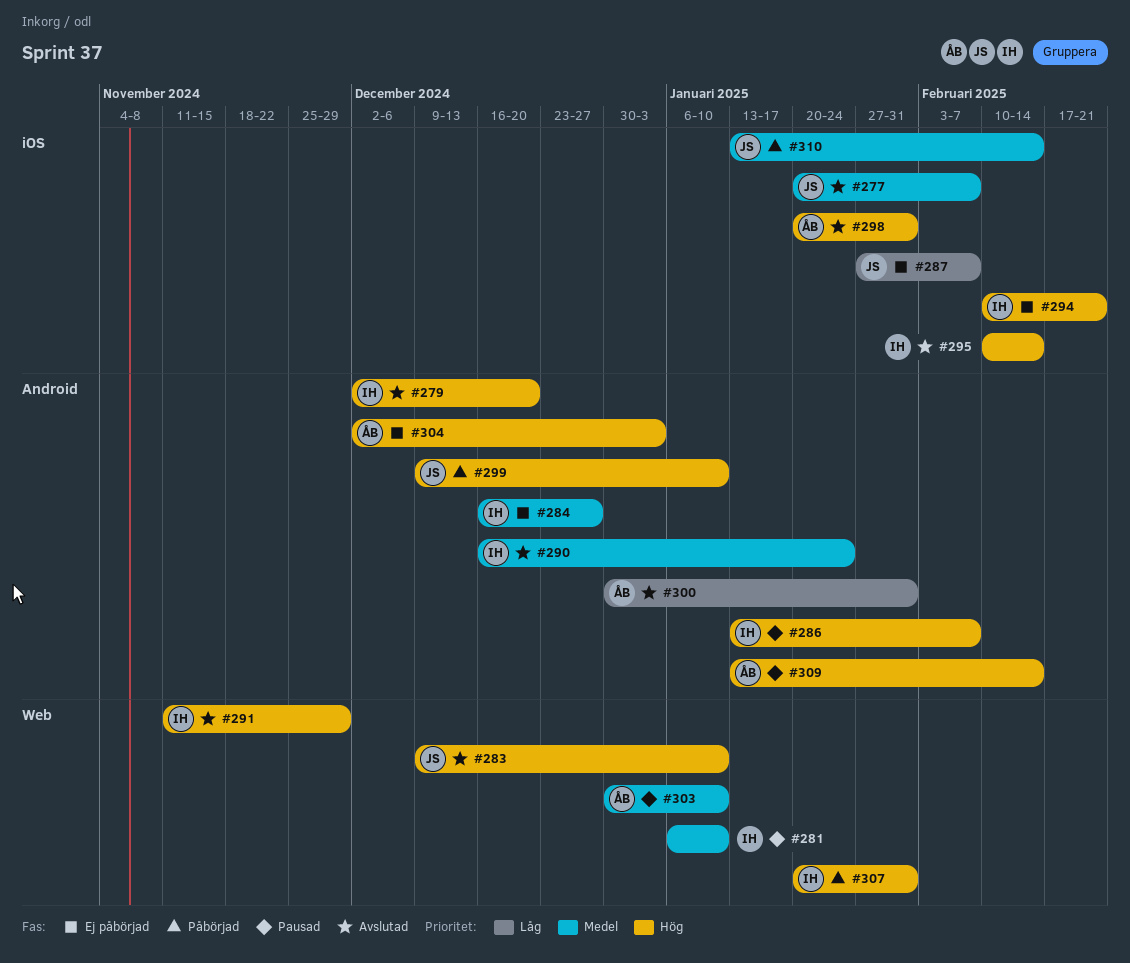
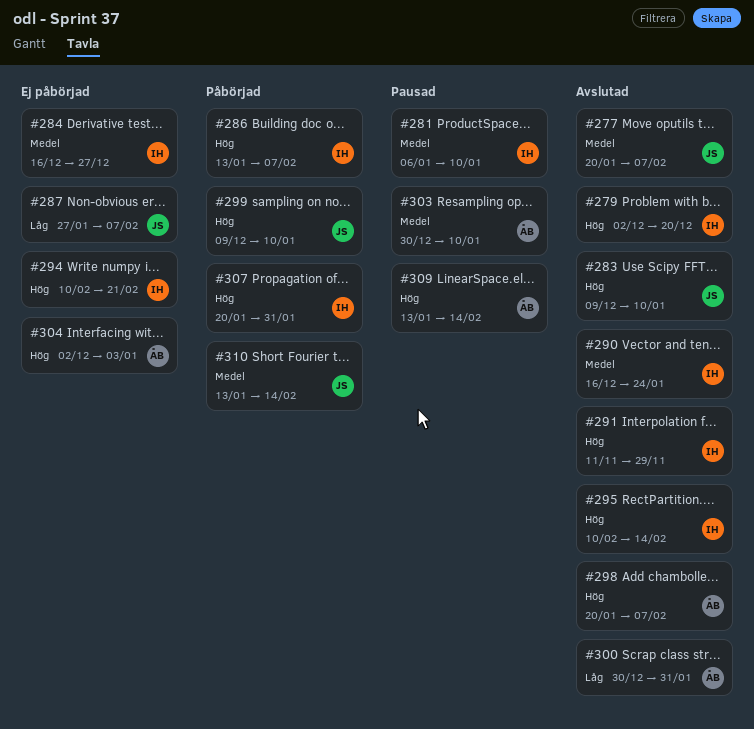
#286, status: Pausad -> Påbörjad
#298, due: Jan 31 -> Feb 7

